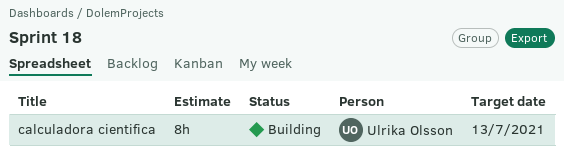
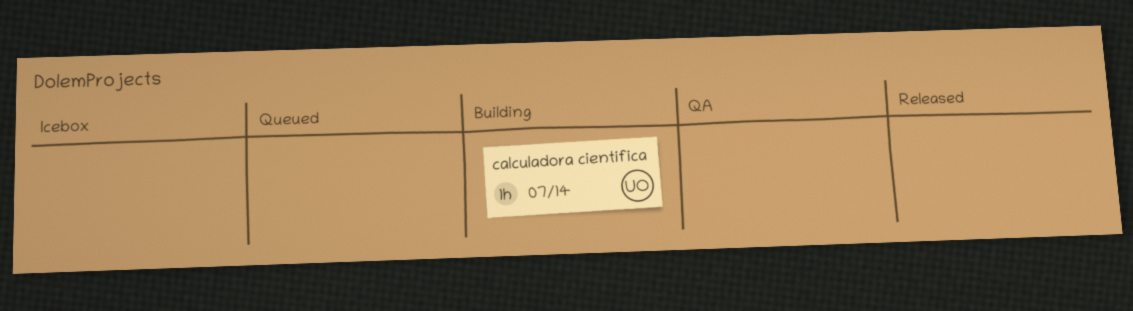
calculadora cientifica, estimate: 8h -> 1h
calculadora cientifica, due: Jul 13 -> Jul 14

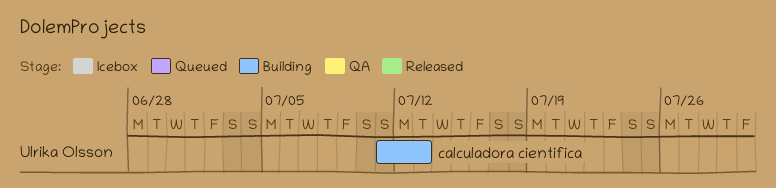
calculadora cientifica, due: Jul 14 -> Jul 13

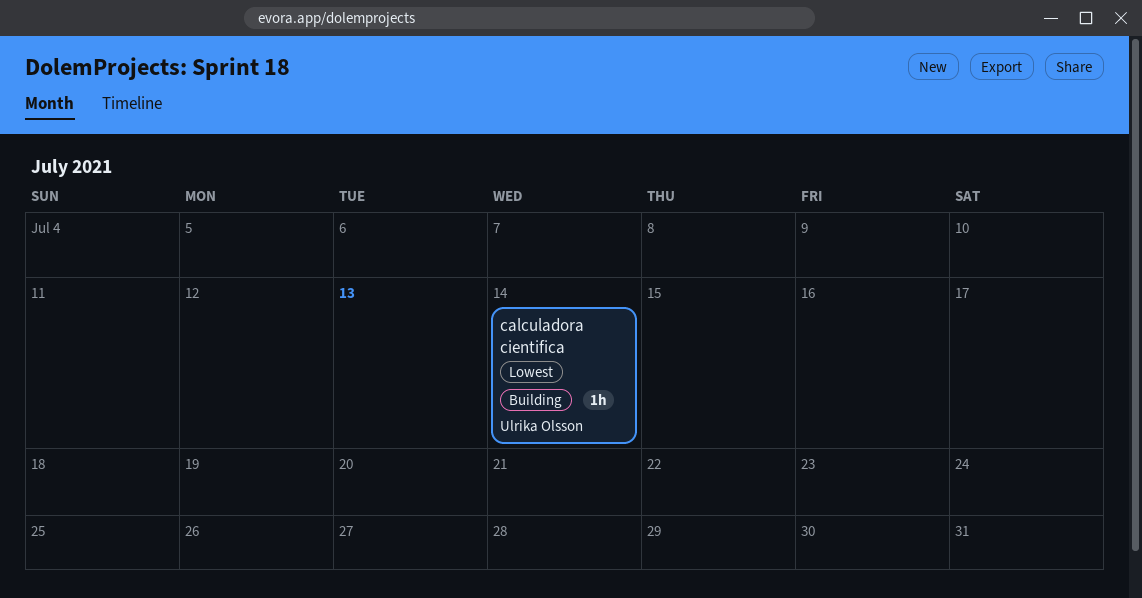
calculadora cientifica, due: Jul 13 -> Jul 14

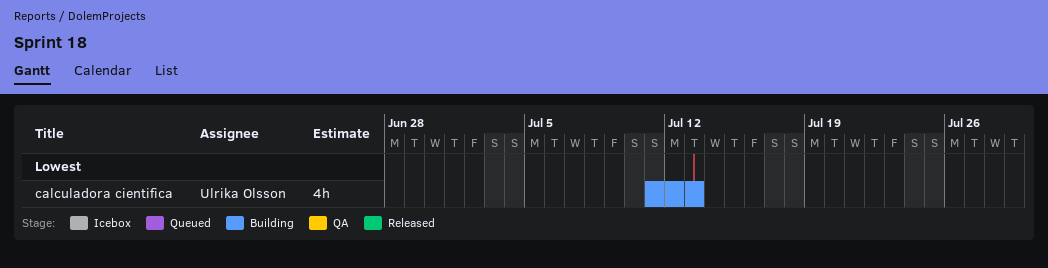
calculadora cientifica, estimate: 1h -> 4h
calculadora cientifica, due: Jul 14 -> Jul 13

